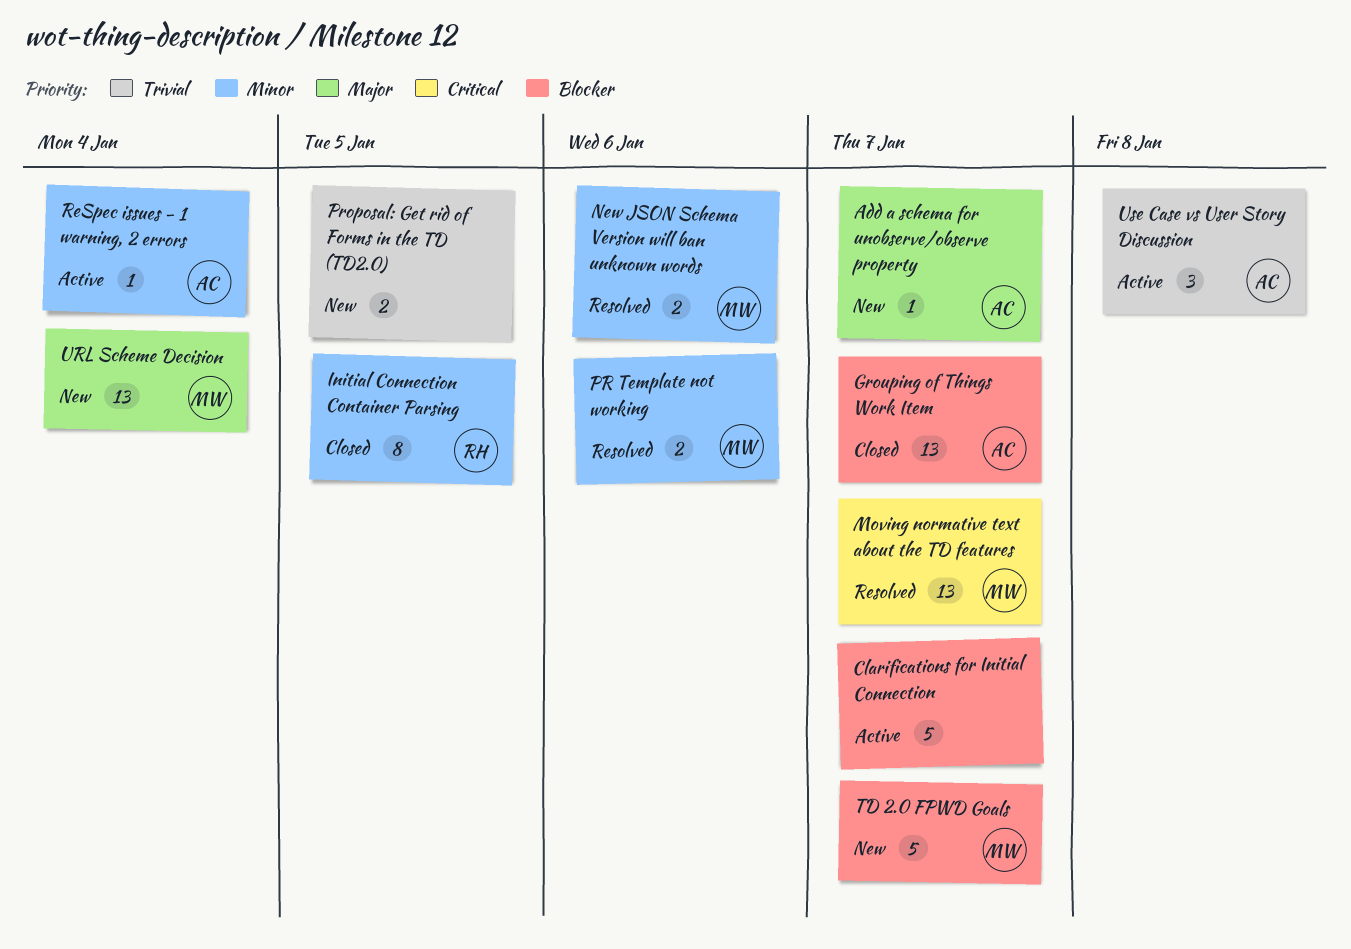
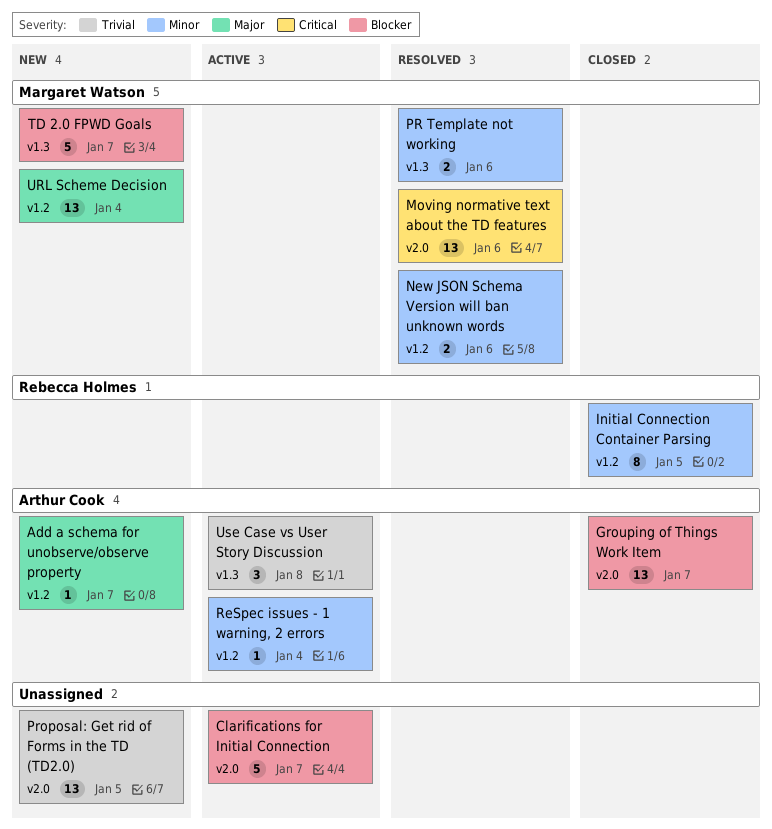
Moving normative text about the TD features, due: Jan 7 -> Jan 6
Proposal: Get rid of Forms in the TD (TD2.0), estimate: 2 -> 13

